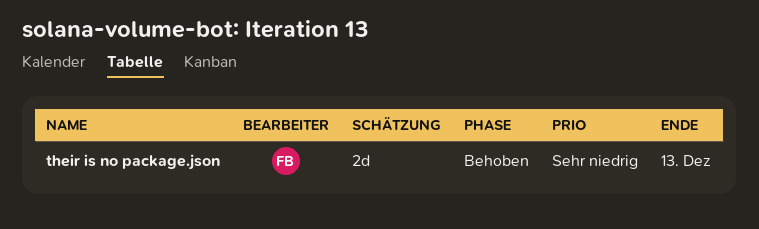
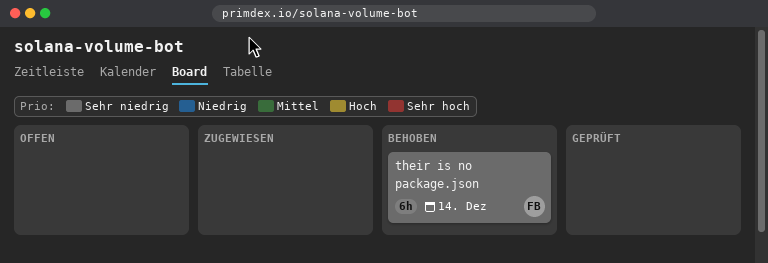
their is no package.json, estimate: 2d -> 6h
their is no package.json, due: Dec 13 -> Dec 14

